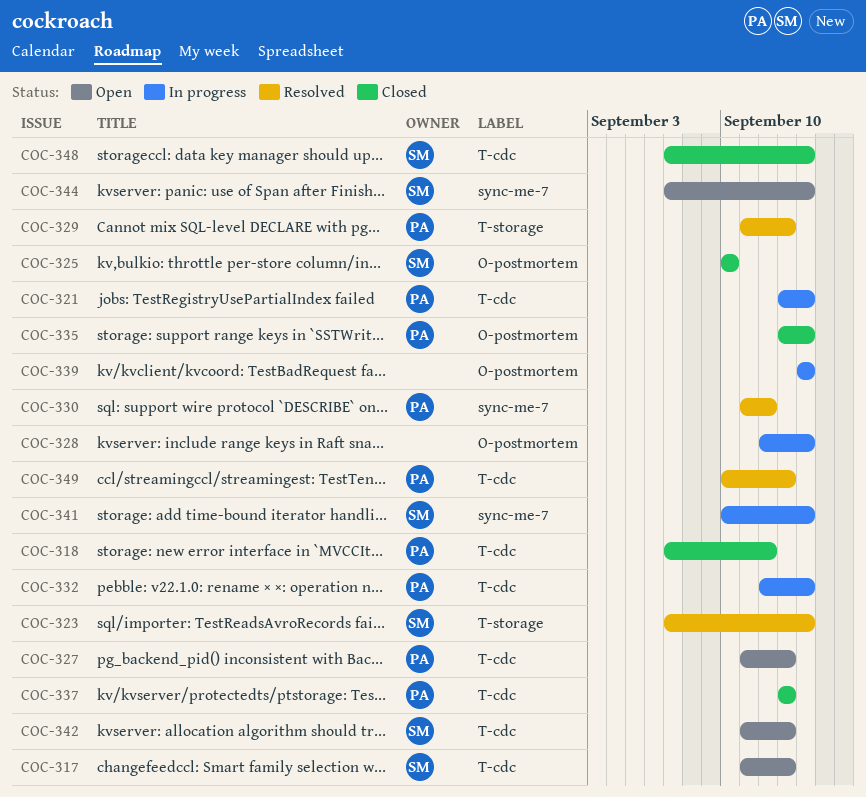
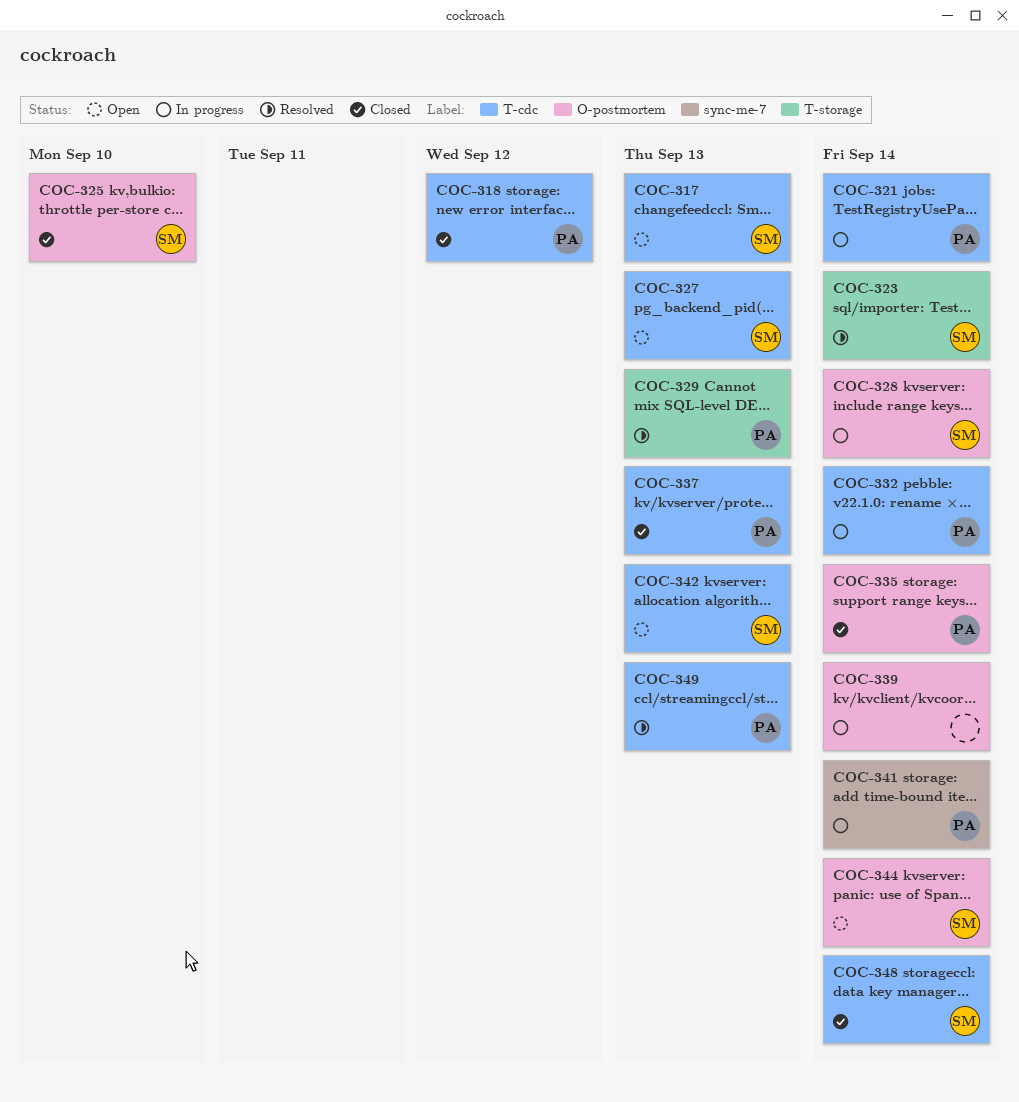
COC-327, owner: PA -> SM
COC-328, owner: none -> SM
COC-330: present -> none
COC-341, owner: SM -> PA
COC-344, label: sync-me-7 -> O-postmortem

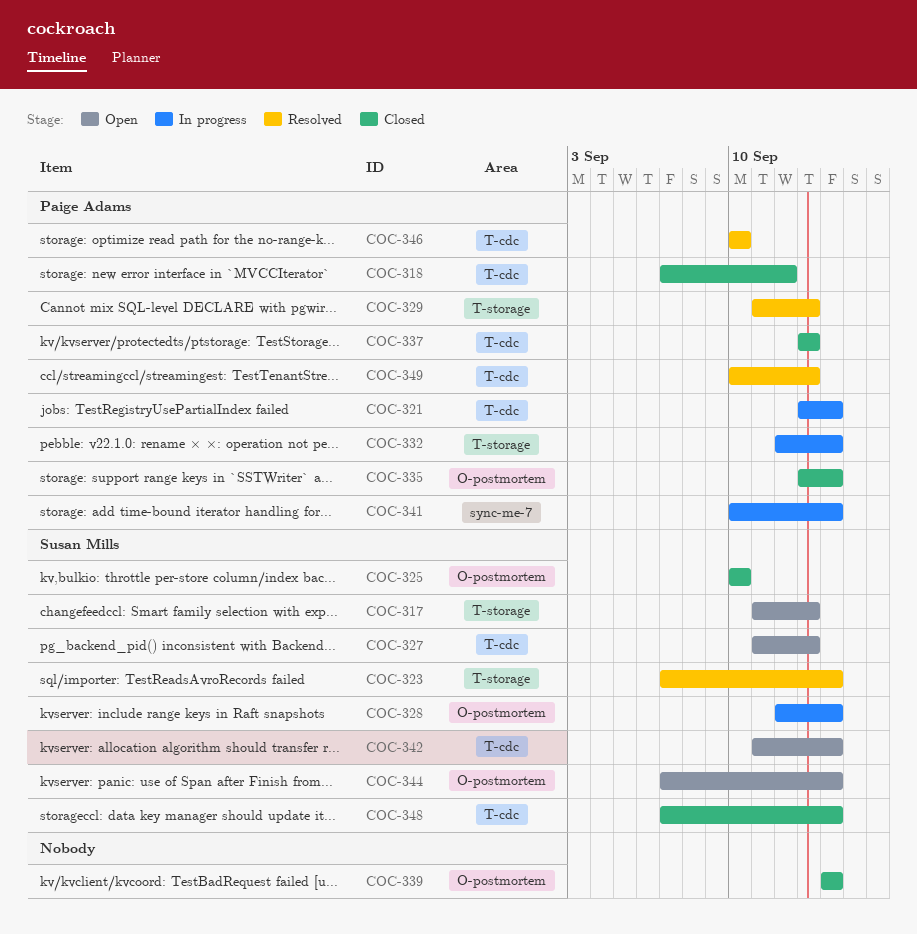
COC-317, label: T-cdc -> T-storage
COC-332, label: T-cdc -> T-storage
COC-339, status: In progress -> Closed
COC-342, due: Sep 13 -> Sep 14
COC-346: none -> present

